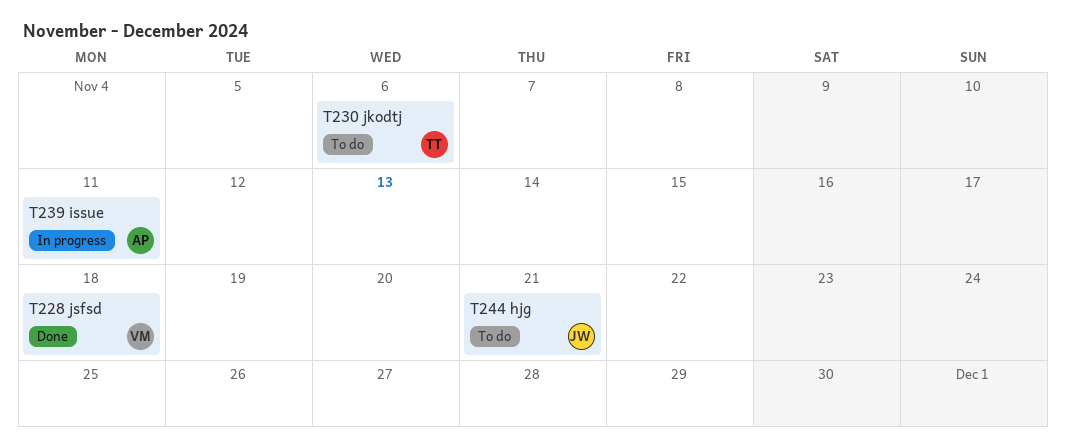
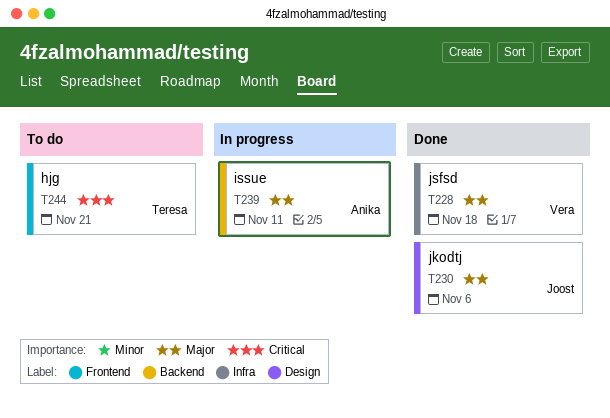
T230, status: To do -> Done
T230, owner: Teresa -> Joost
T244, owner: Joost -> Teresa

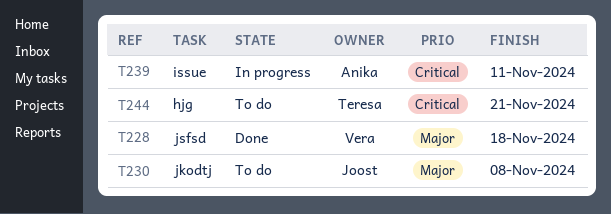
T230, status: Done -> To do
T230, due: Nov 6 -> Nov 8
T239, priority: Major -> Critical

